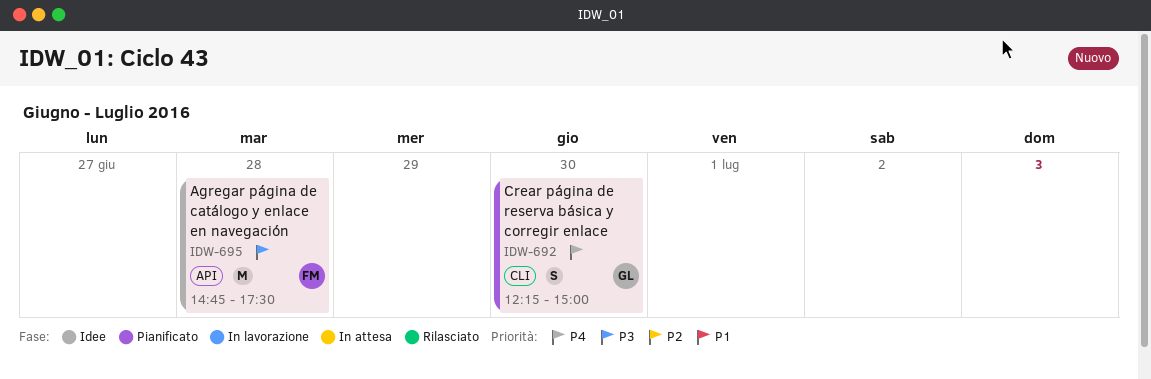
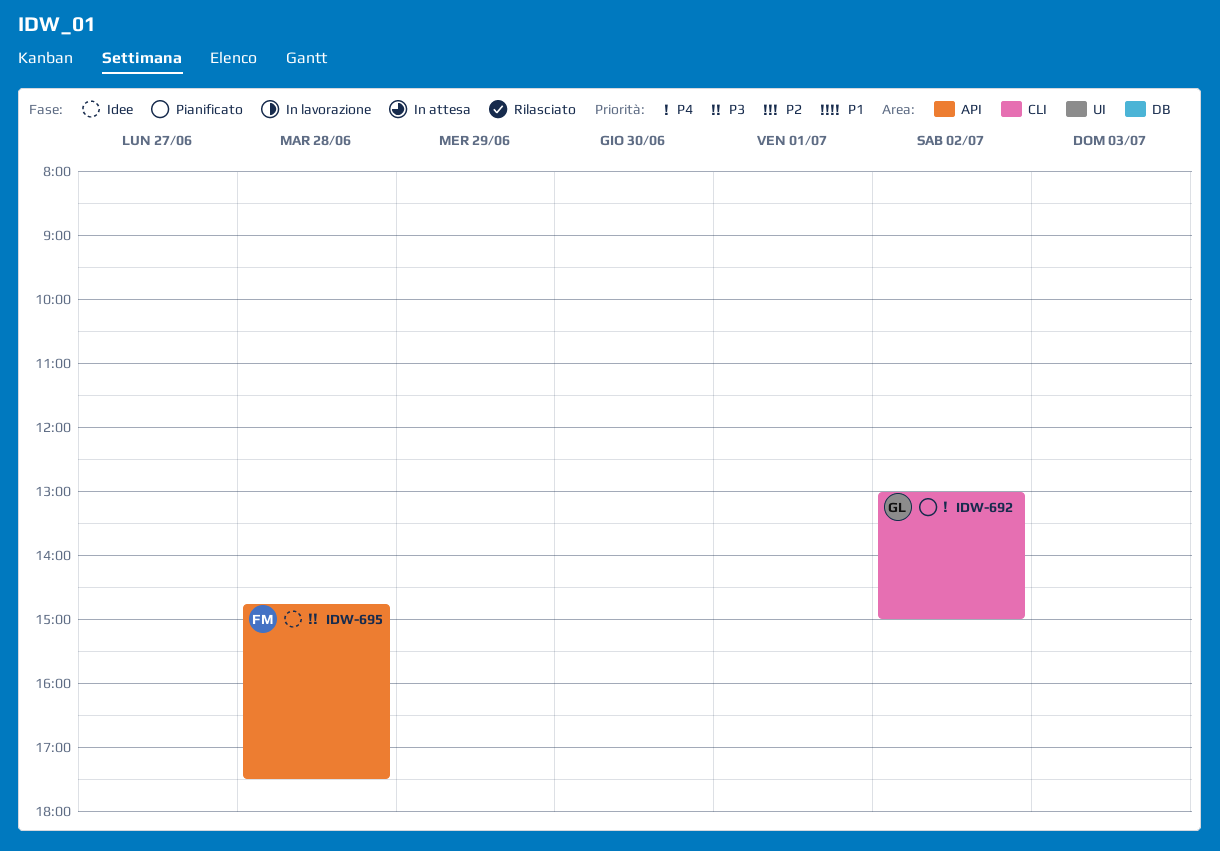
IDW-692, day: Jun 30 -> Jul 2
IDW-692, begins: 12:15 -> 13:00

